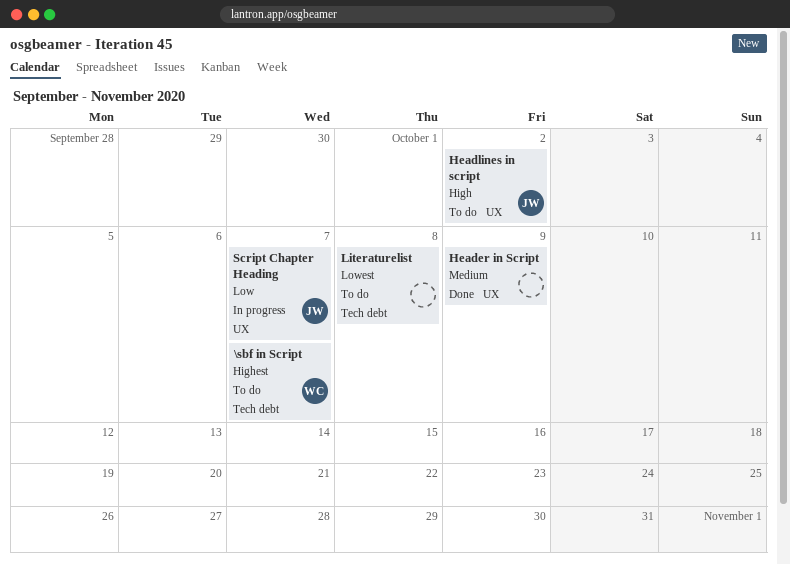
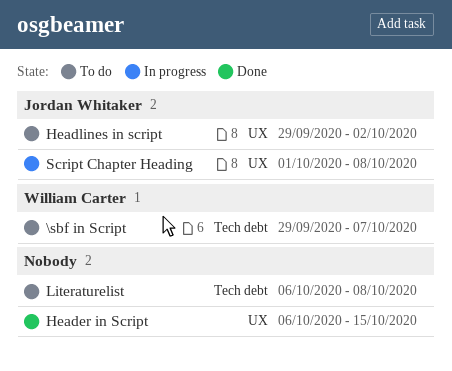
Header in Script, due: Oct 9 -> Oct 15
Script Chapter Heading, due: Oct 7 -> Oct 8

